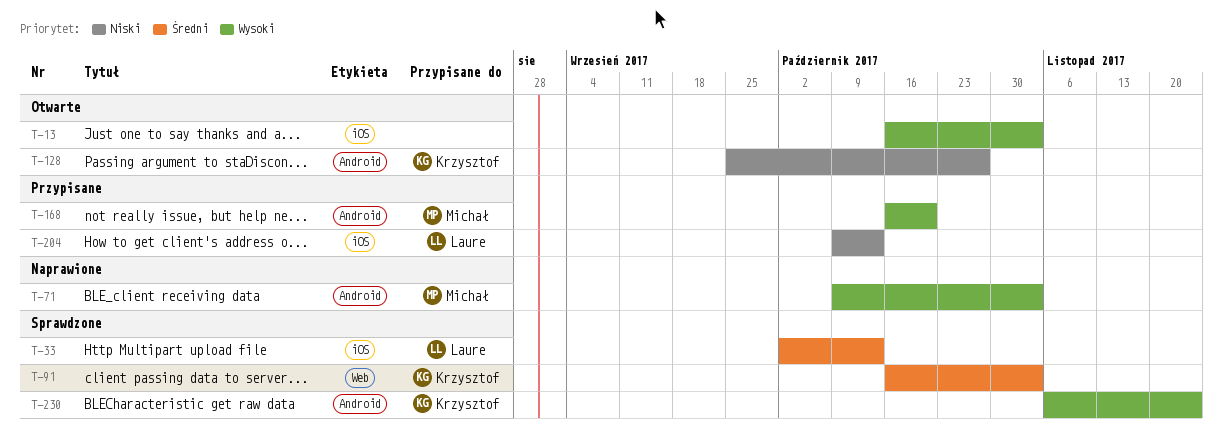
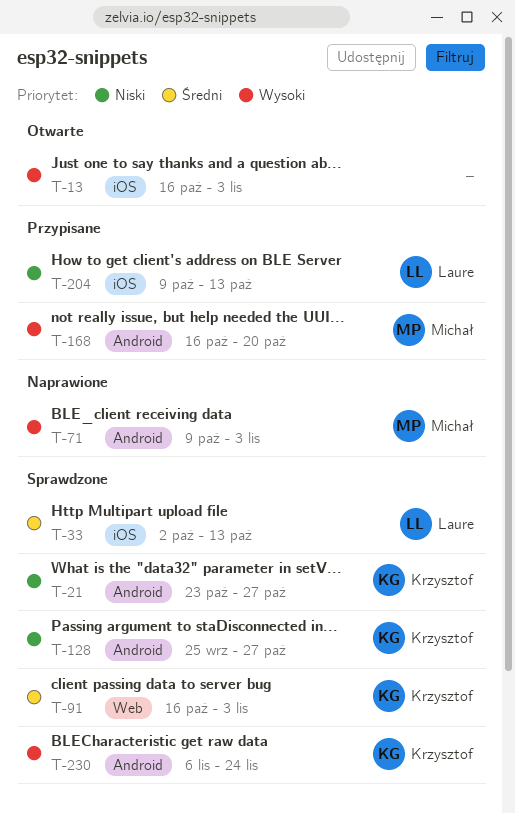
T-21: none -> present
T-128, status: Otwarte -> Sprawdzone

